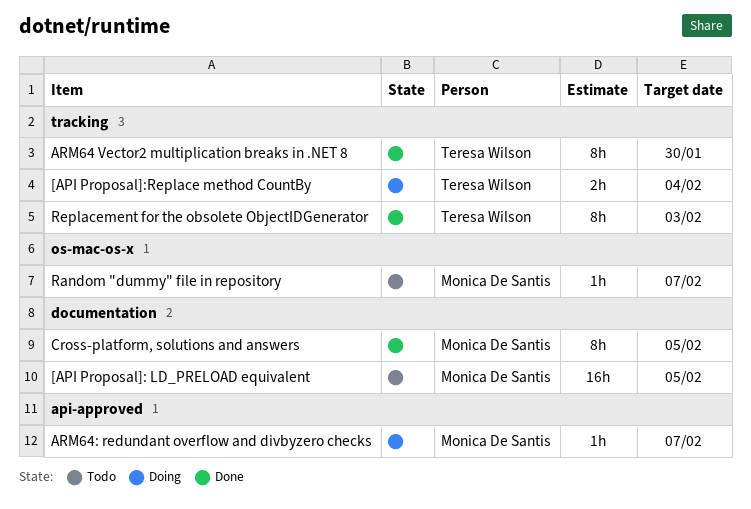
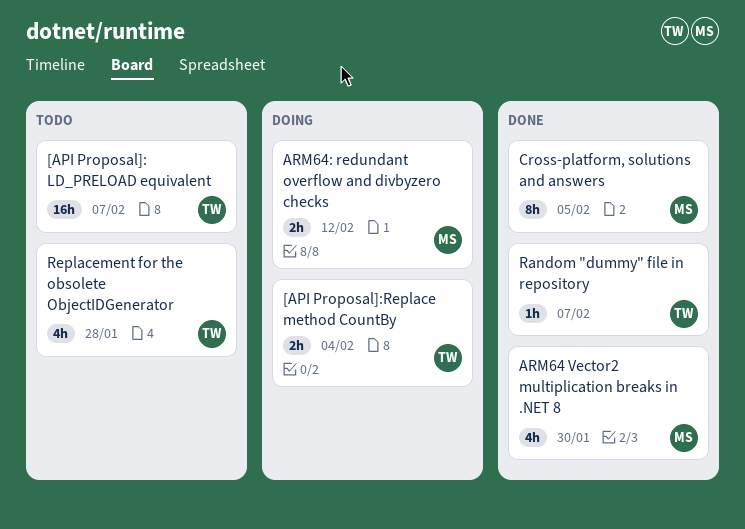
[API Proposal]: LD_PRELOAD equivalent, owner: Monica De Santis -> Teresa Wilson
[API Proposal]: LD_PRELOAD equivalent, due: Feb 5 -> Feb 7
ARM64 Vector2 multiplication breaks in .NET 8, owner: Teresa Wilson -> Monica De Santis
ARM64 Vector2 multiplication breaks in .NET 8, estimate: 8h -> 4h
ARM64: redundant overflow and divbyzero checks, estimate: 1h -> 2h
ARM64: redundant overflow and divbyzero checks, due: Feb 7 -> Feb 12
Random "dummy" file in repository, status: Todo -> Done
Random "dummy" file in repository, owner: Monica De Santis -> Teresa Wilson
Replacement for the obsolete ObjectIDGenerator, status: Done -> Todo
Replacement for the obsolete ObjectIDGenerator, estimate: 8h -> 4h
Replacement for the obsolete ObjectIDGenerator, due: Feb 3 -> Jan 28

